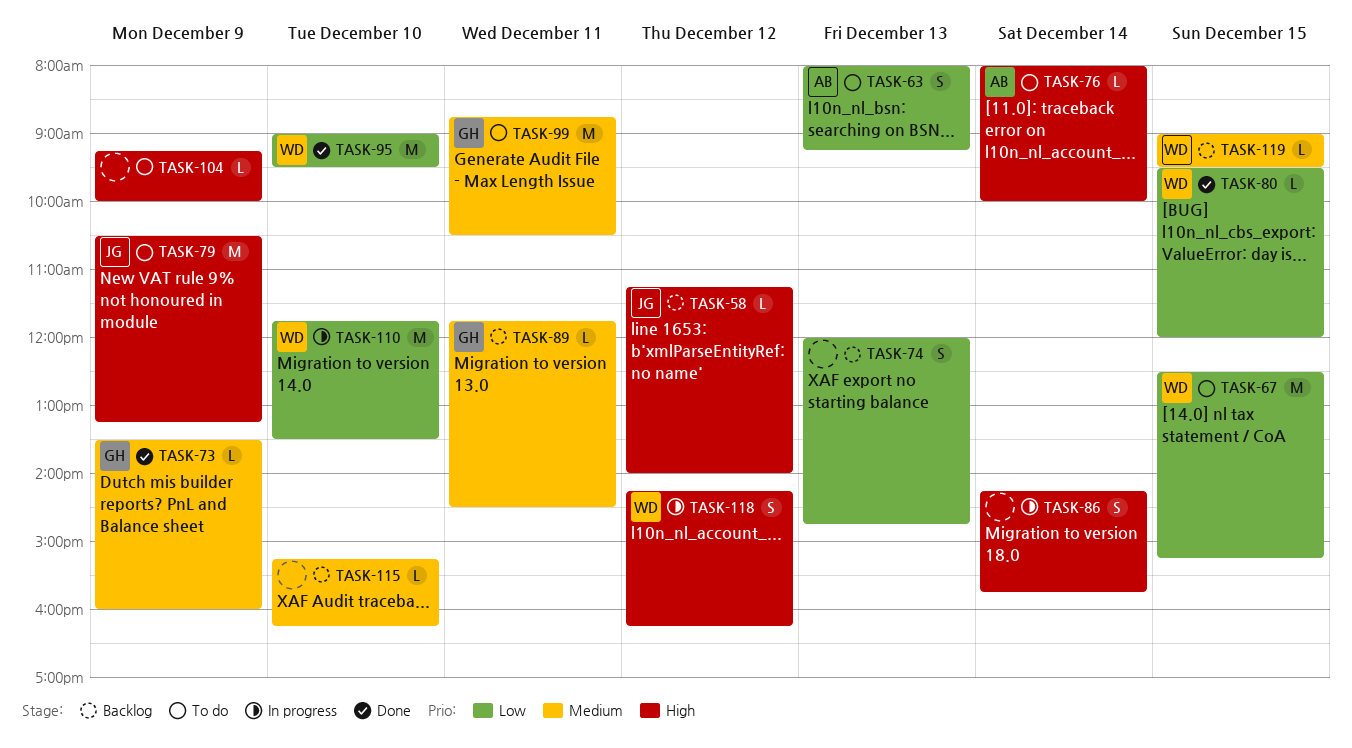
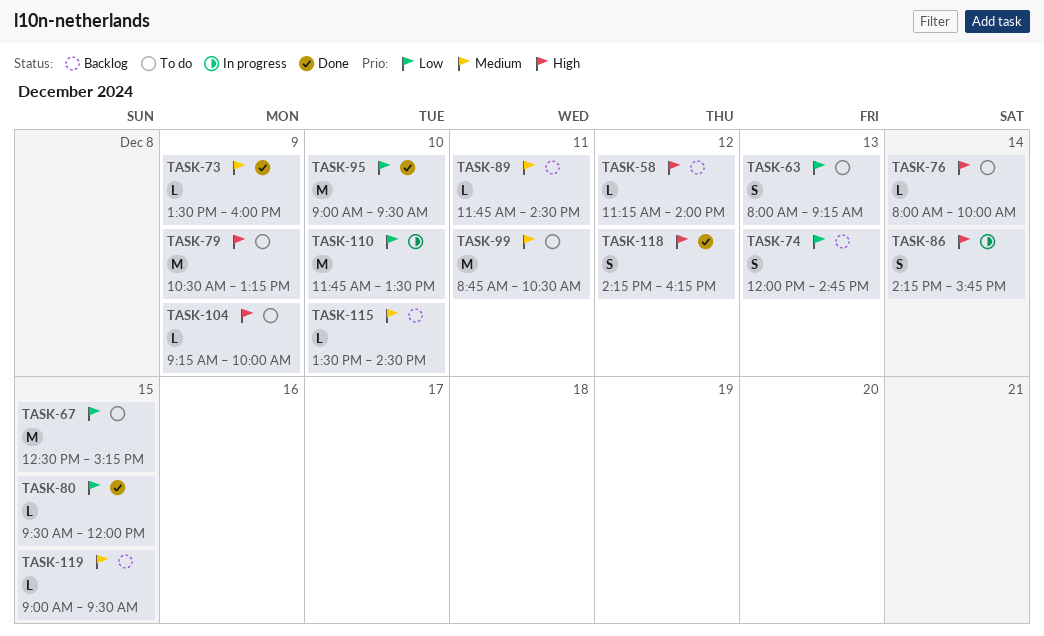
TASK-115, begins: 15:15 -> 13:30
TASK-115, ends: 16:15 -> 14:30
TASK-118, status: In progress -> Done

